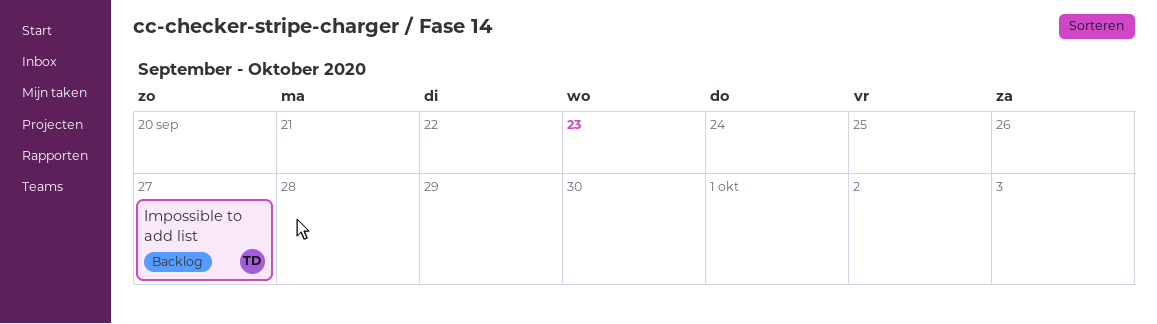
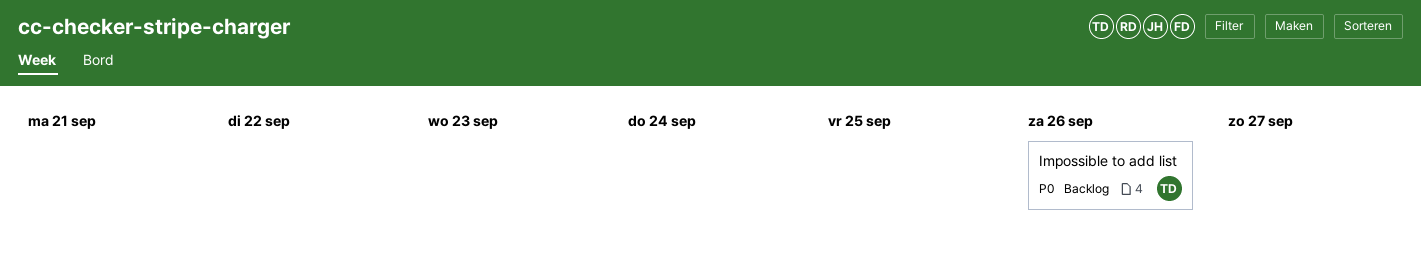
Impossible to add list, due: Sep 27 -> Sep 26

